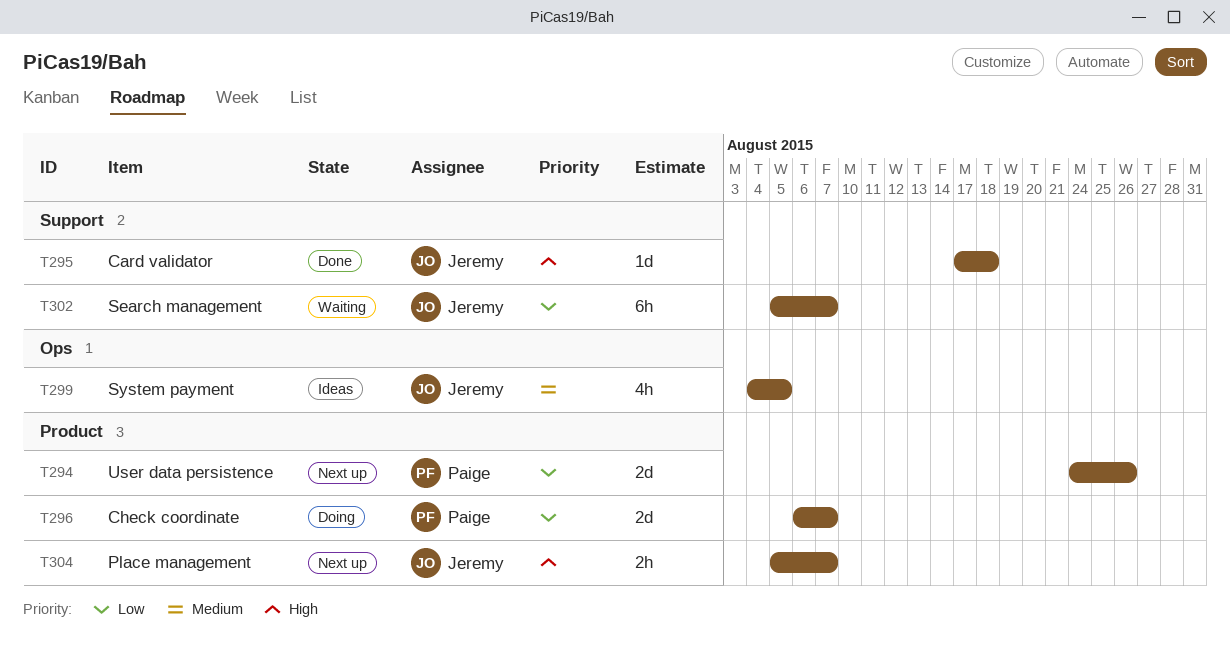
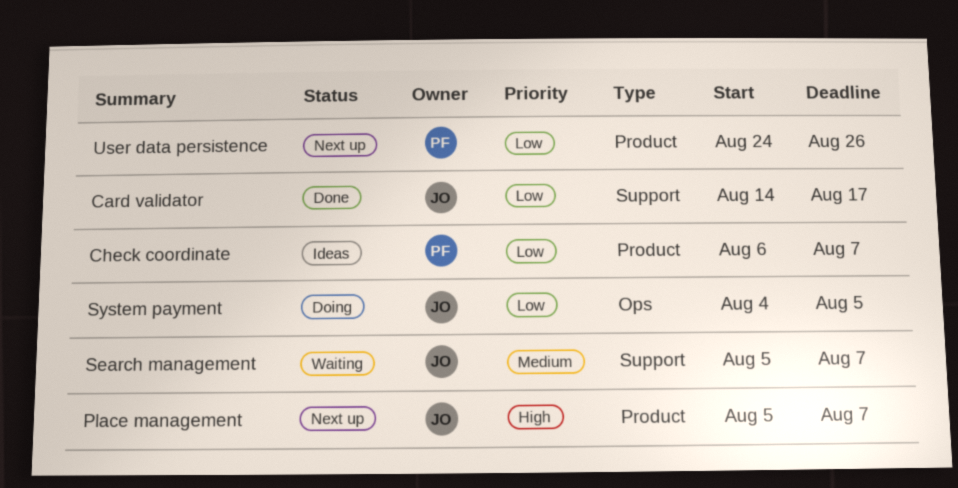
Card validator, priority: High -> Low
Card validator, start: Aug 17 -> Aug 14
Card validator, due: Aug 18 -> Aug 17
Check coordinate, status: Doing -> Ideas
Search management, priority: Low -> Medium
System payment, status: Ideas -> Doing
System payment, priority: Medium -> Low

